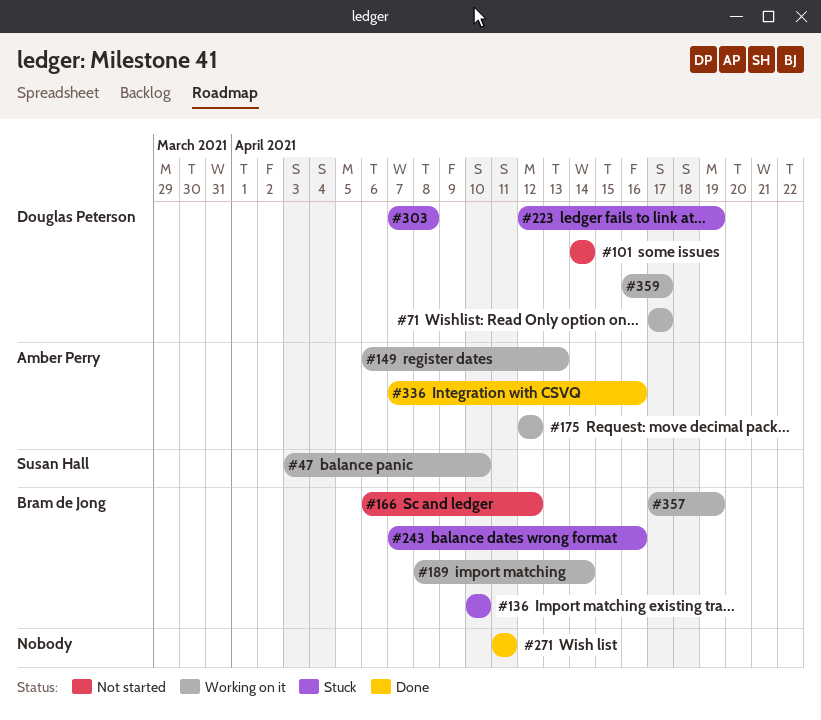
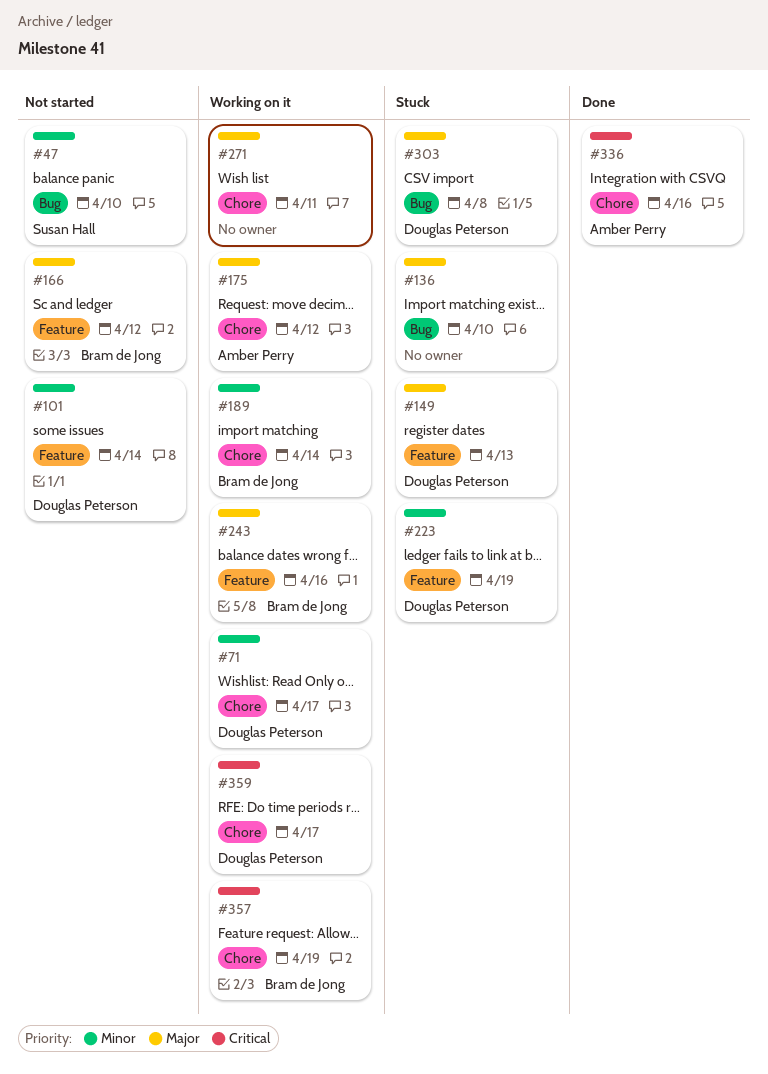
#47, status: Working on it -> Not started
#136, owner: Bram de Jong -> none
#149, status: Working on it -> Stuck
#149, owner: Amber Perry -> Douglas Peterson
#243, status: Stuck -> Working on it
#271, status: Done -> Working on it

